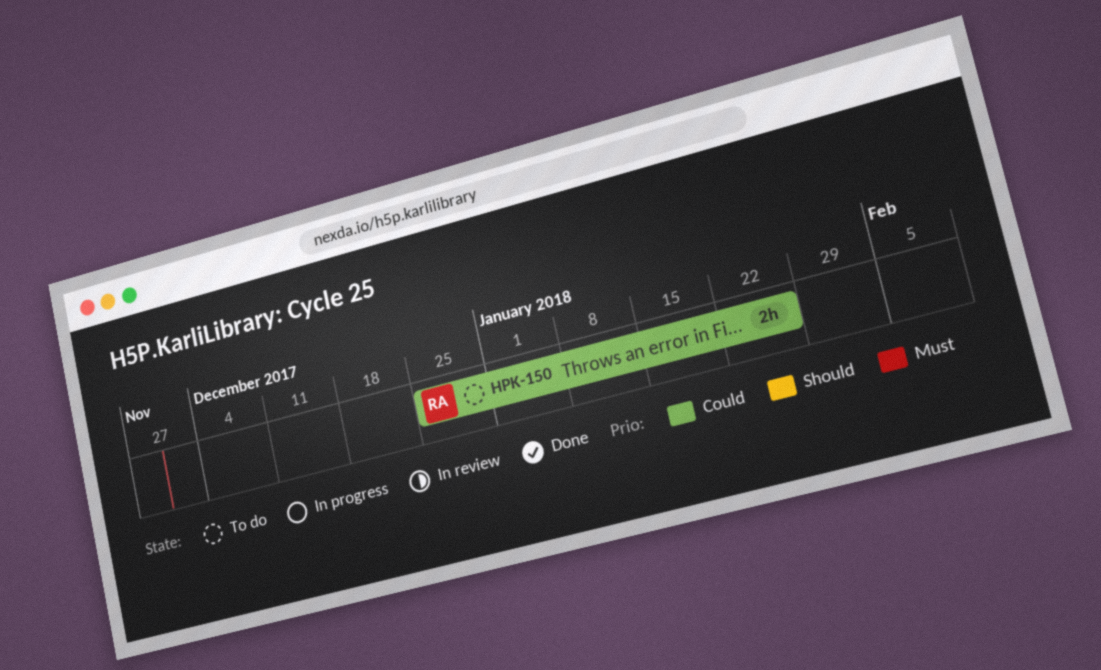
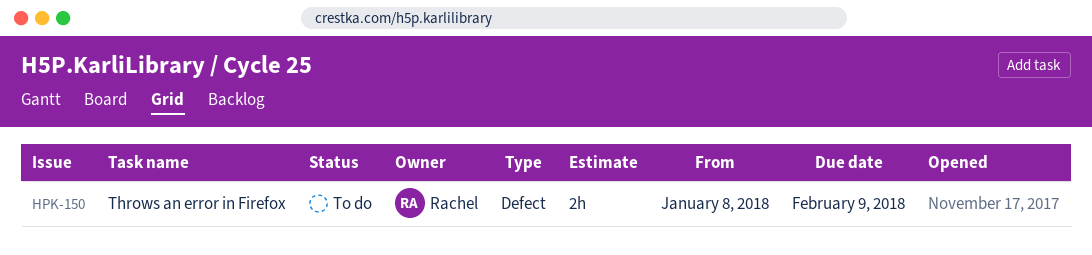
HPK-150, start: Dec 25 -> Jan 8
HPK-150, due: Jan 26 -> Feb 9

